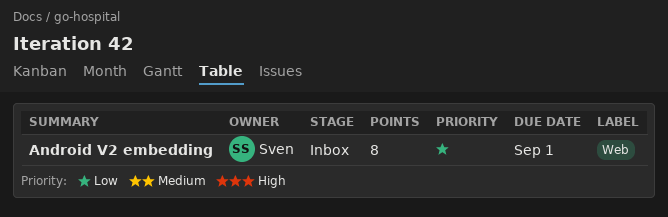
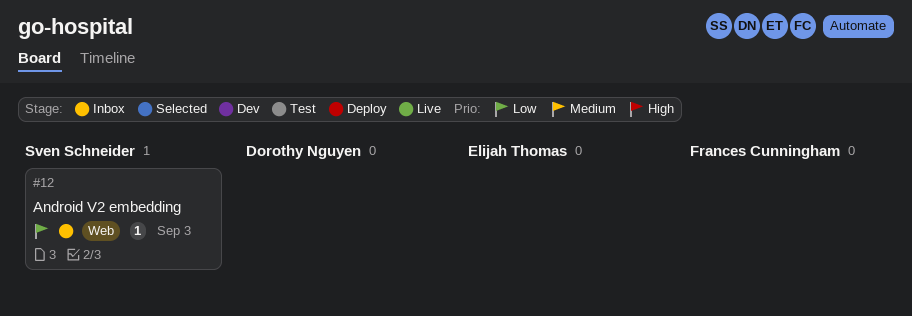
Android V2 embedding, estimate: 8 -> 1
Android V2 embedding, due: Sep 1 -> Sep 3

